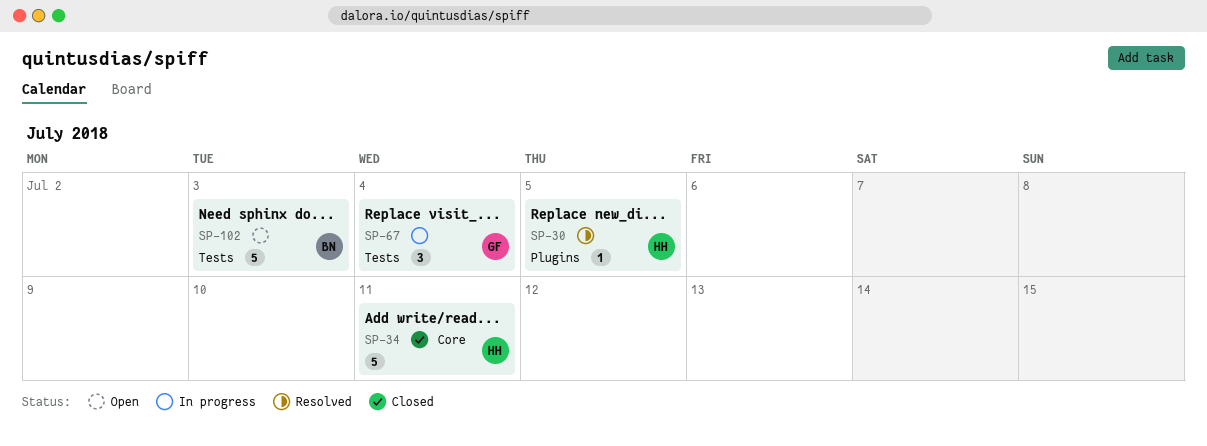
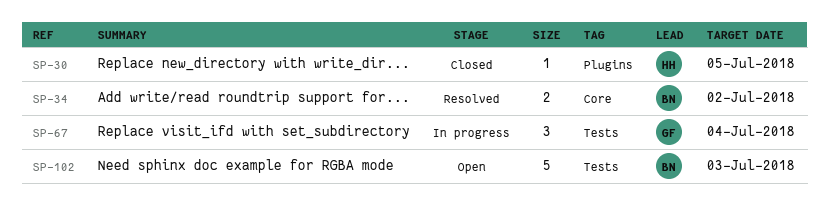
SP-30, status: Resolved -> Closed
SP-34, status: Closed -> Resolved
SP-34, owner: HH -> BN
SP-34, estimate: 5 -> 2
SP-34, due: Jul 11 -> Jul 2

